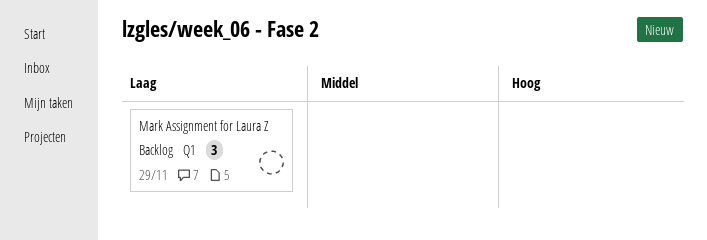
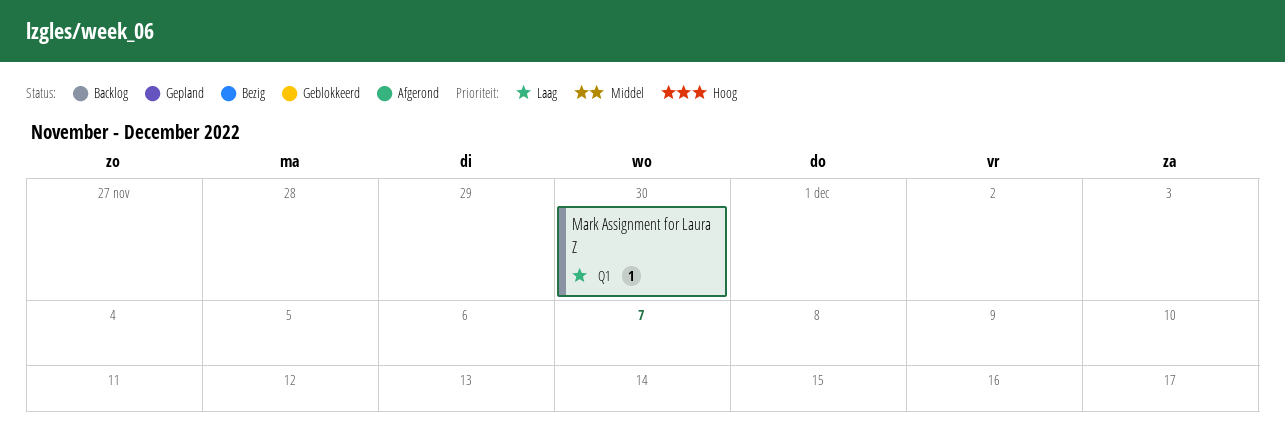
Mark Assignment for Laura Z, estimate: 3 -> 1
Mark Assignment for Laura Z, due: Nov 29 -> Nov 30

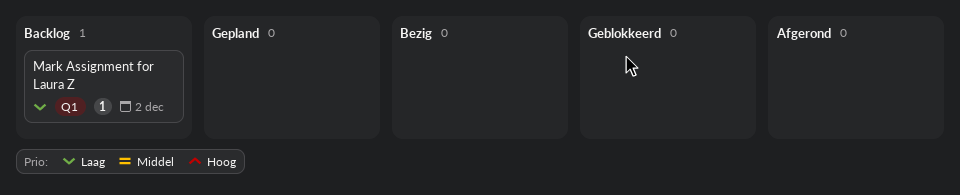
Mark Assignment for Laura Z, due: Nov 30 -> Dec 2

